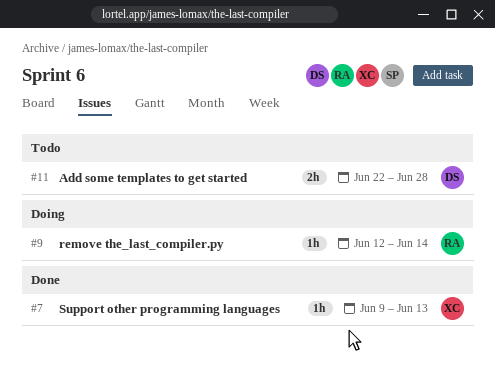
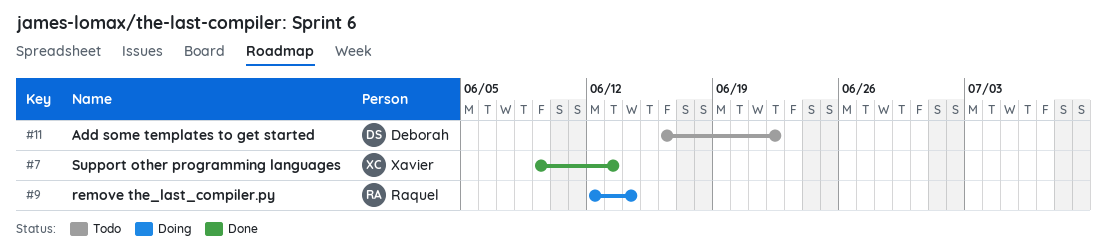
#11, start: Jun 22 -> Jun 16
#11, due: Jun 28 -> Jun 22

